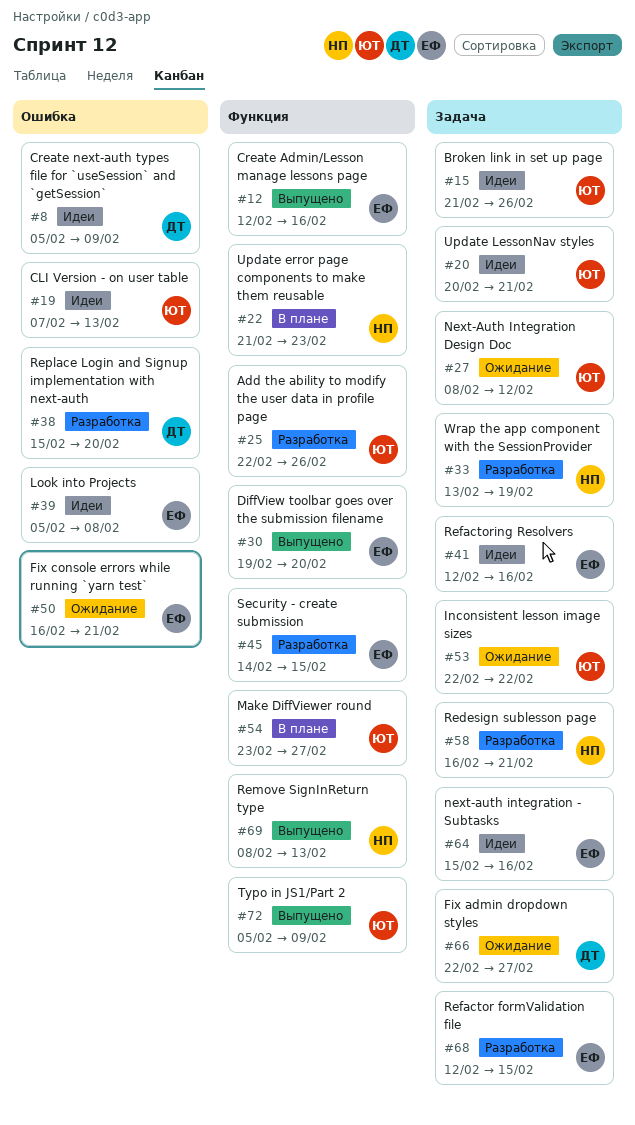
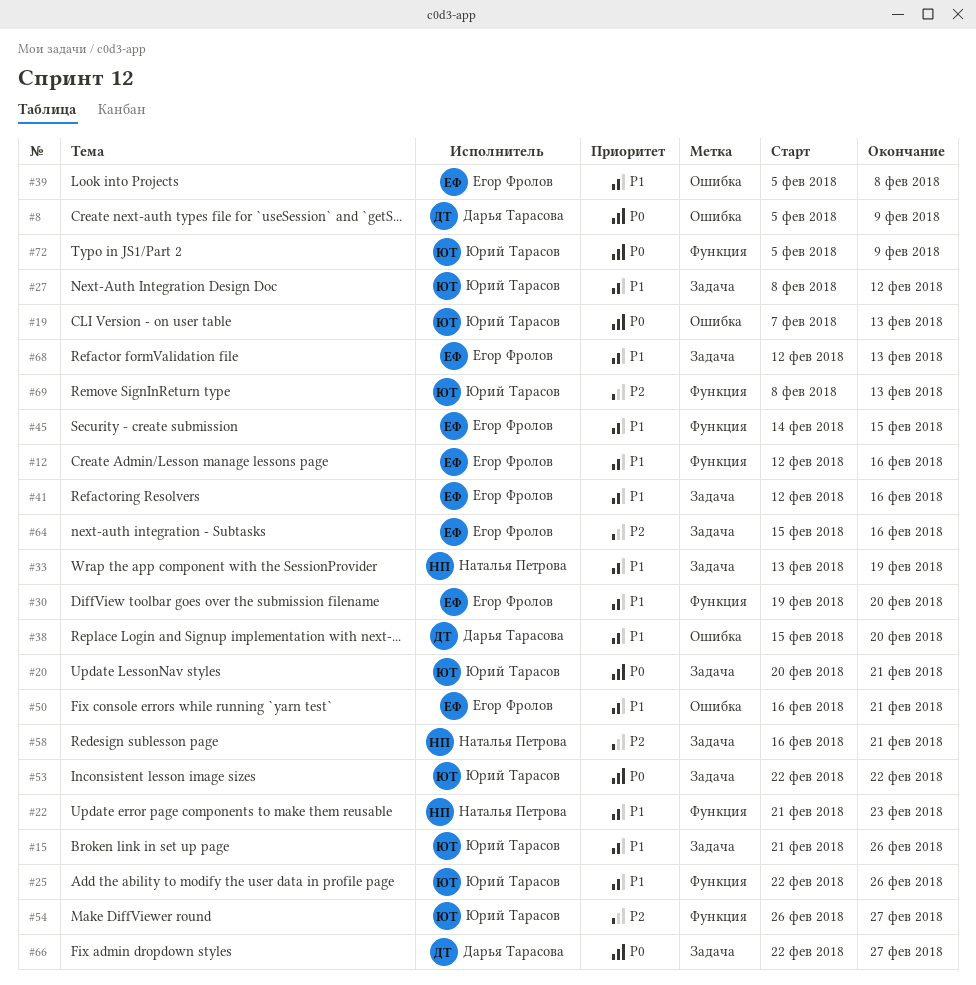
#54, start: Feb 23 -> Feb 26
#68, due: Feb 15 -> Feb 13
#69, owner: Наталья Петрова -> Юрий Тарасов

